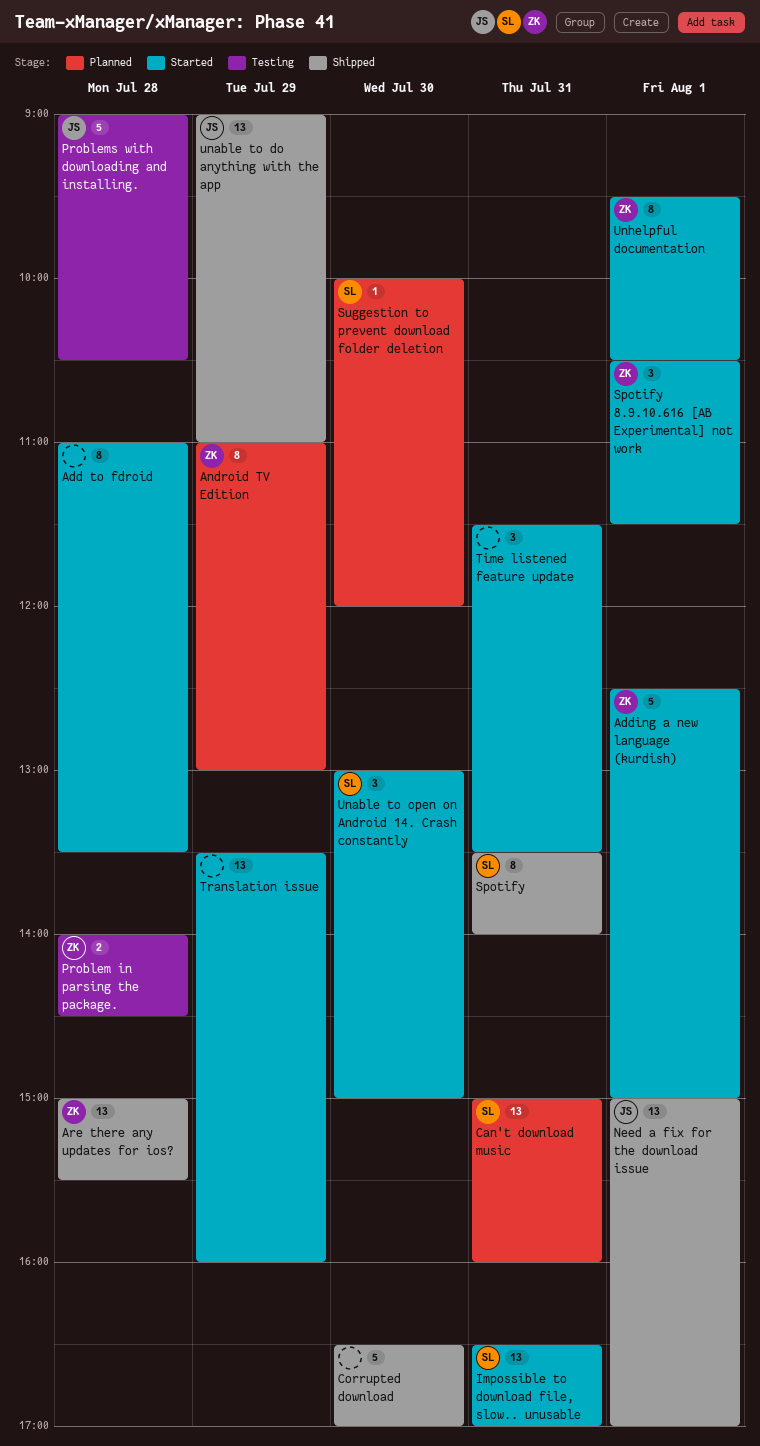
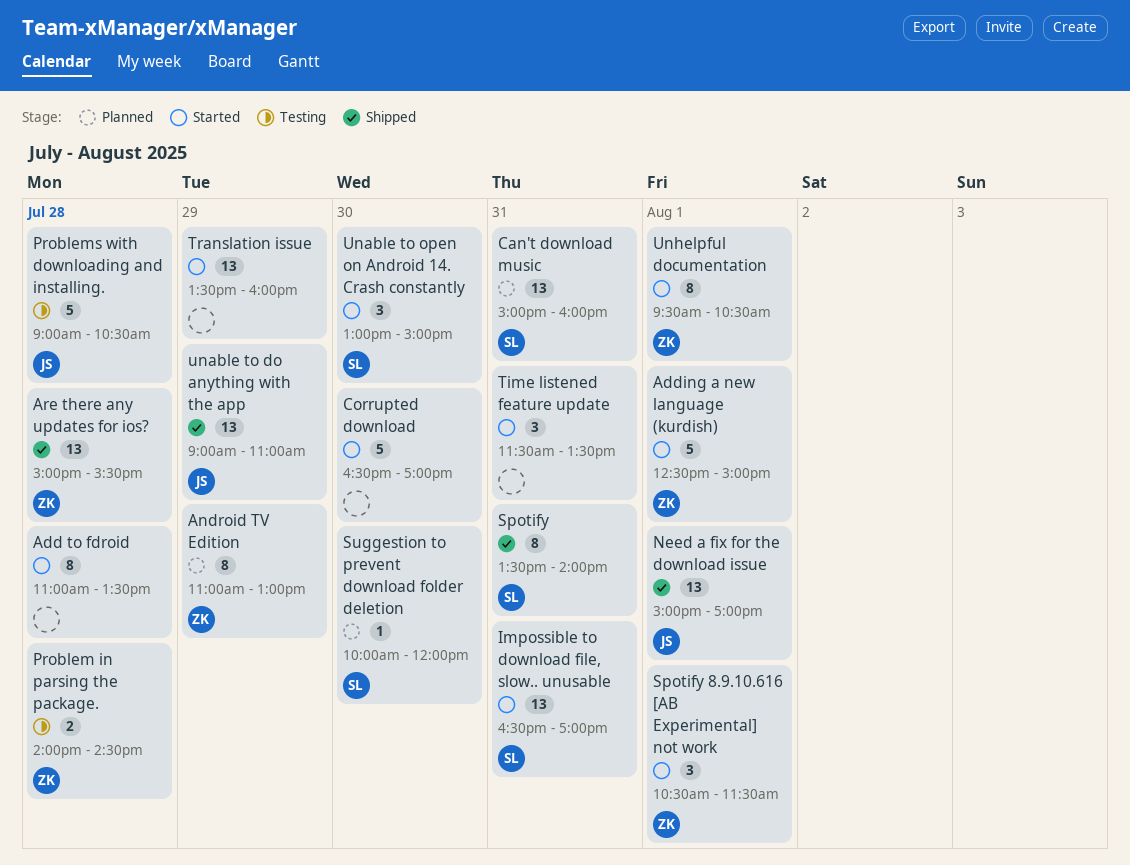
Corrupted download, status: Shipped -> Started

